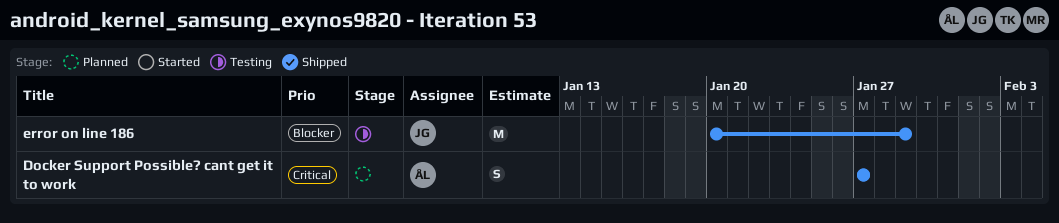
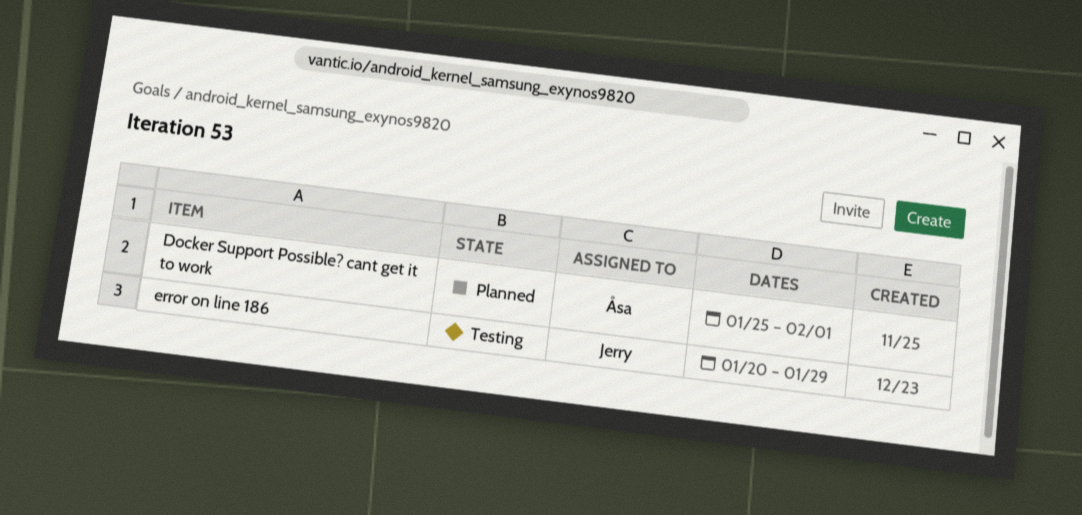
Docker Support Possible? cant get it to work, start: Jan 27 -> Jan 25
Docker Support Possible? cant get it to work, due: Jan 27 -> Feb 1

